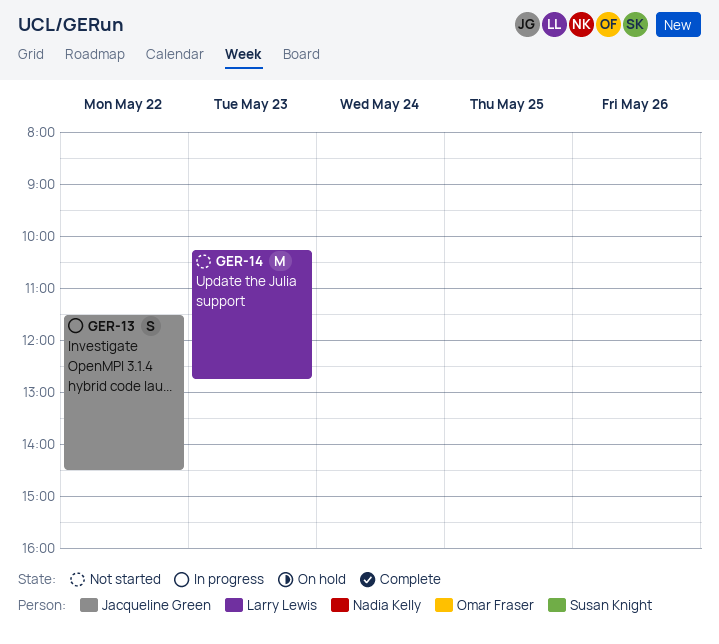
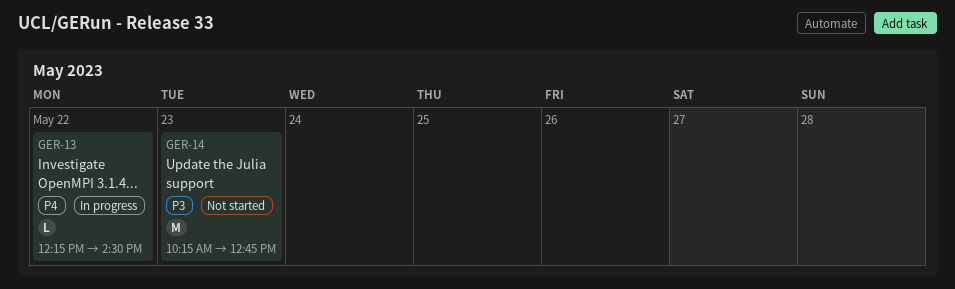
GER-13, estimate: S -> L
GER-13, begins: 11:30 -> 12:15

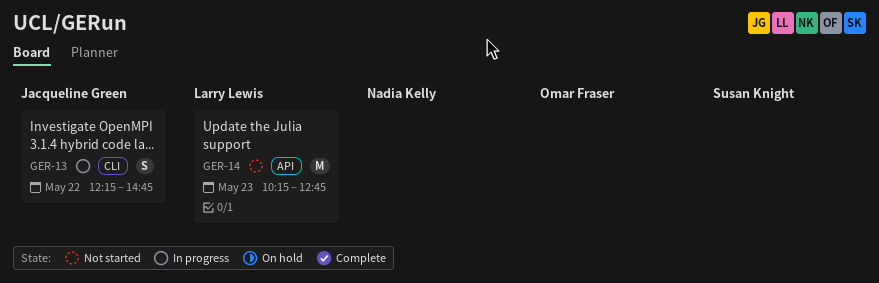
GER-13, estimate: L -> S
GER-13, ends: 14:30 -> 14:45

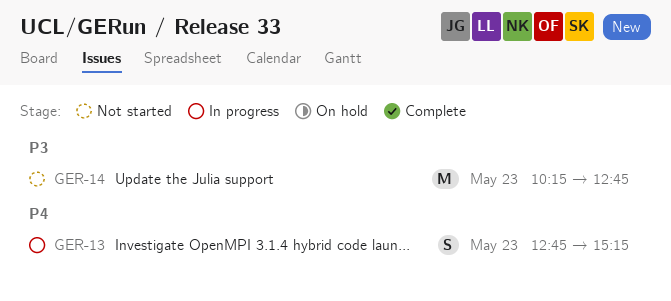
GER-13, day: May 22 -> May 23
GER-13, begins: 12:15 -> 12:45
GER-13, ends: 14:45 -> 15:15

